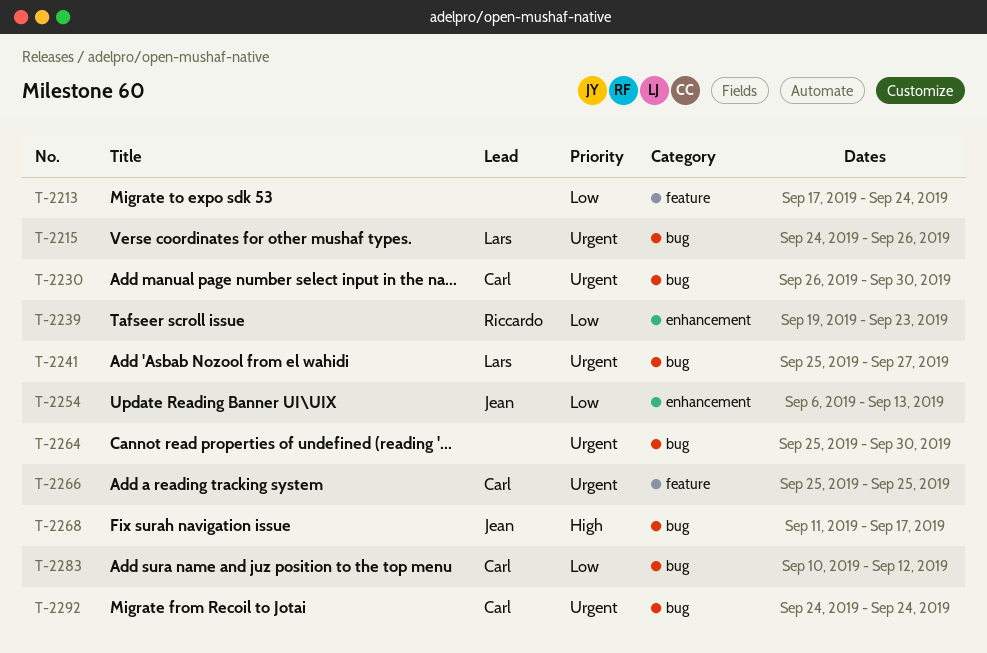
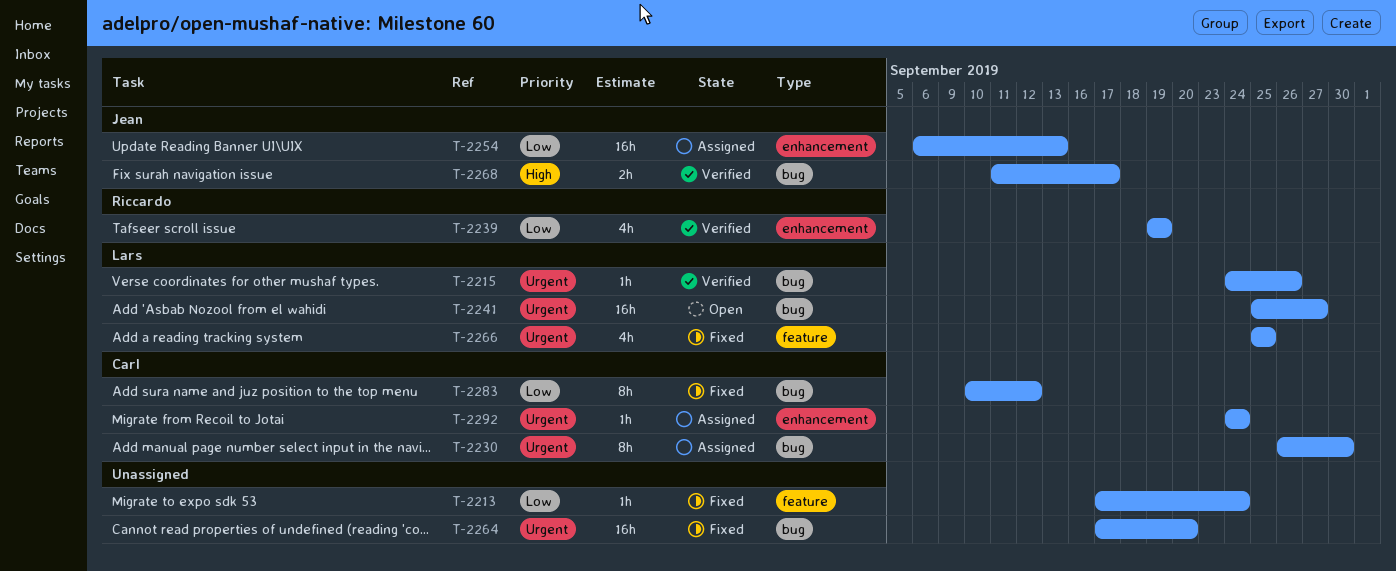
T-2239, due: Sep 23 -> Sep 19
T-2264, start: Sep 25 -> Sep 17
T-2264, due: Sep 30 -> Sep 20
T-2266, owner: Carl -> Lars
T-2292, label: bug -> enhancement

